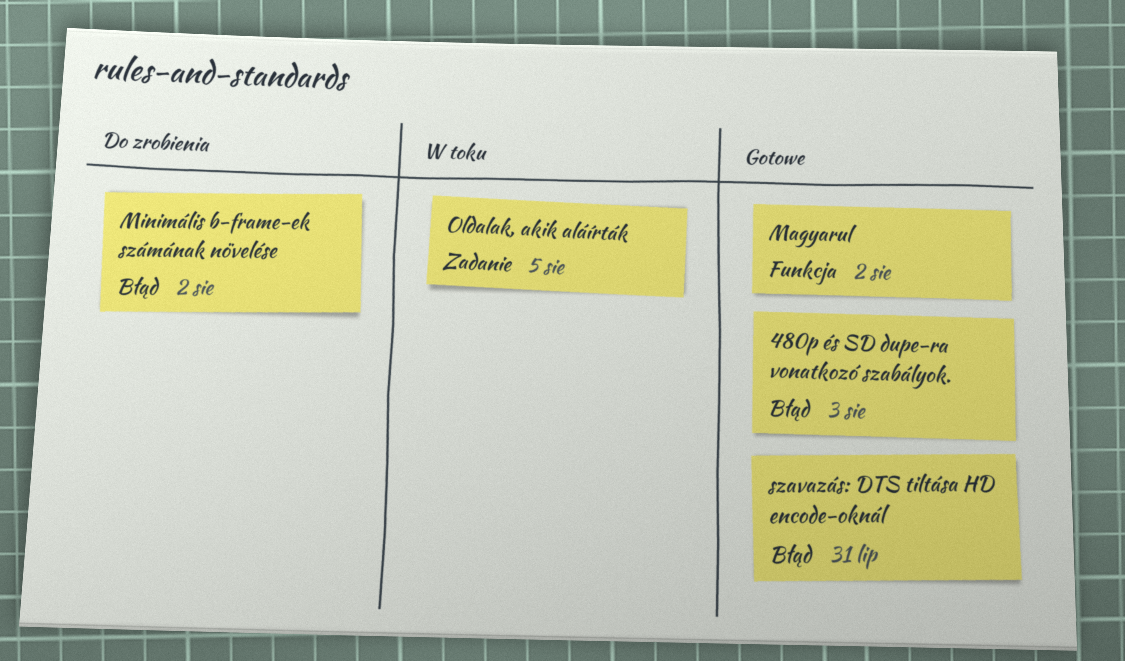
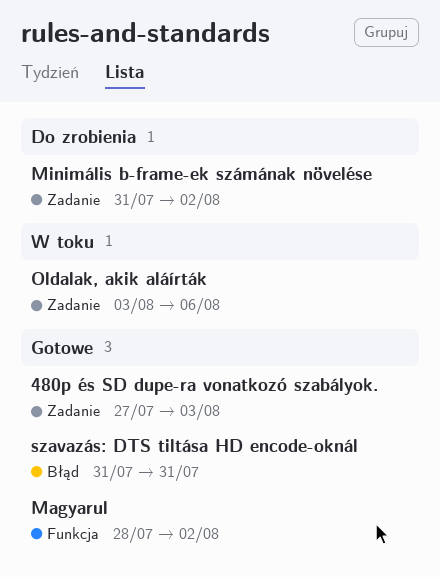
480p és SD dupe-ra vonatkozó szabályok., label: Błąd -> Zadanie
Minimális b-frame-ek számának növelése, label: Błąd -> Zadanie
Oldalak, akik aláírták, due: Aug 5 -> Aug 6

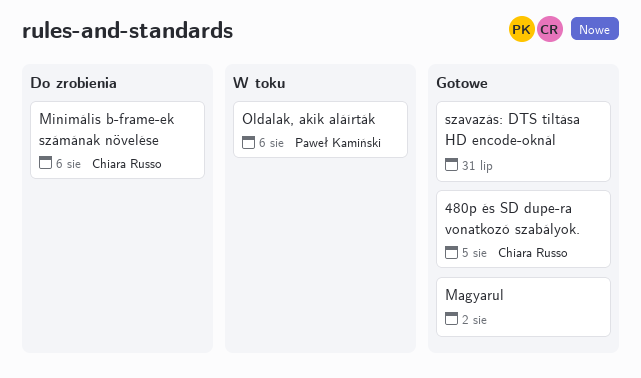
480p és SD dupe-ra vonatkozó szabályok., due: Aug 3 -> Aug 5
Minimális b-frame-ek számának növelése, due: Aug 2 -> Aug 6

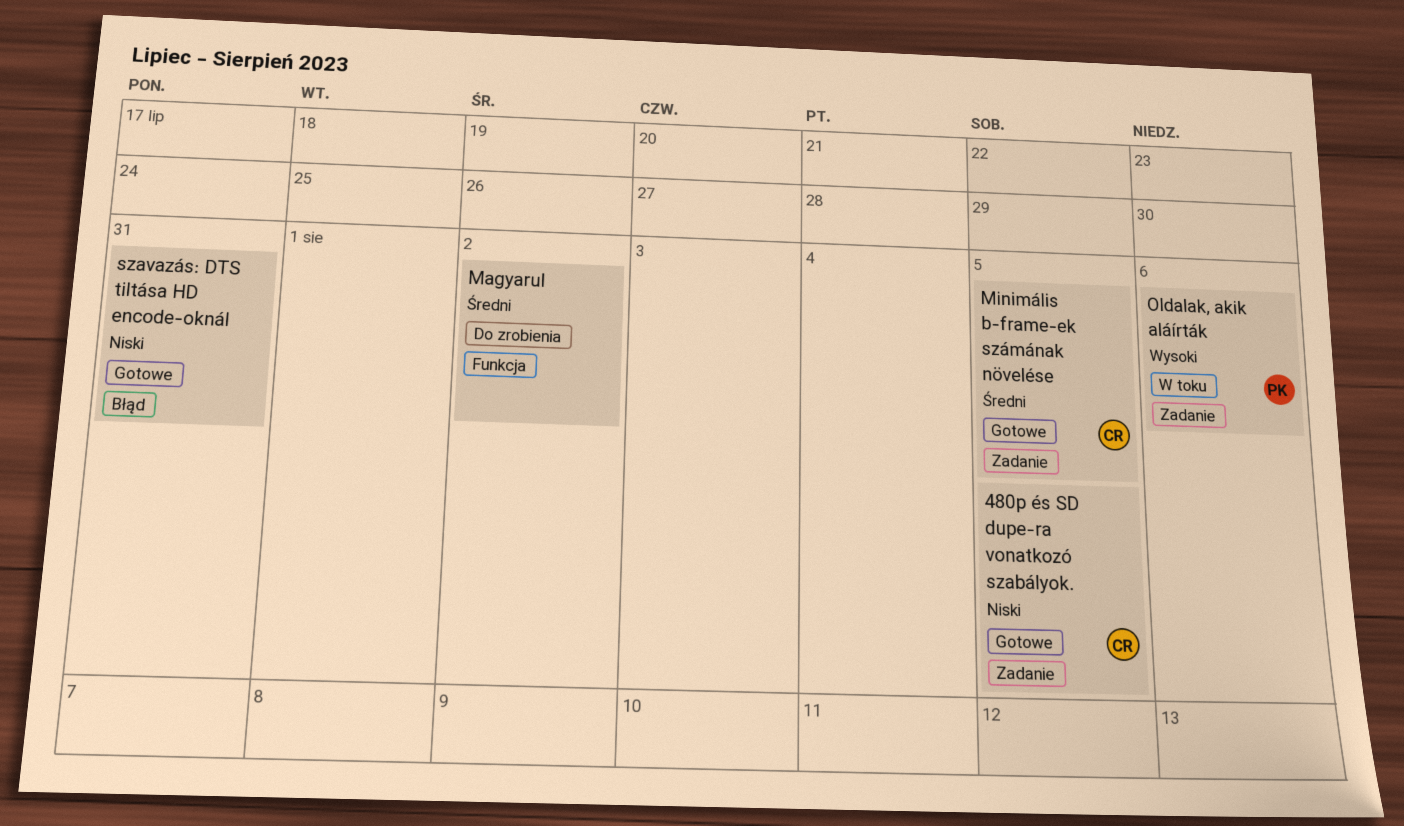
Magyarul, status: Gotowe -> Do zrobienia
Minimális b-frame-ek számának növelése, status: Do zrobienia -> Gotowe
Minimális b-frame-ek számának növelése, due: Aug 6 -> Aug 5

